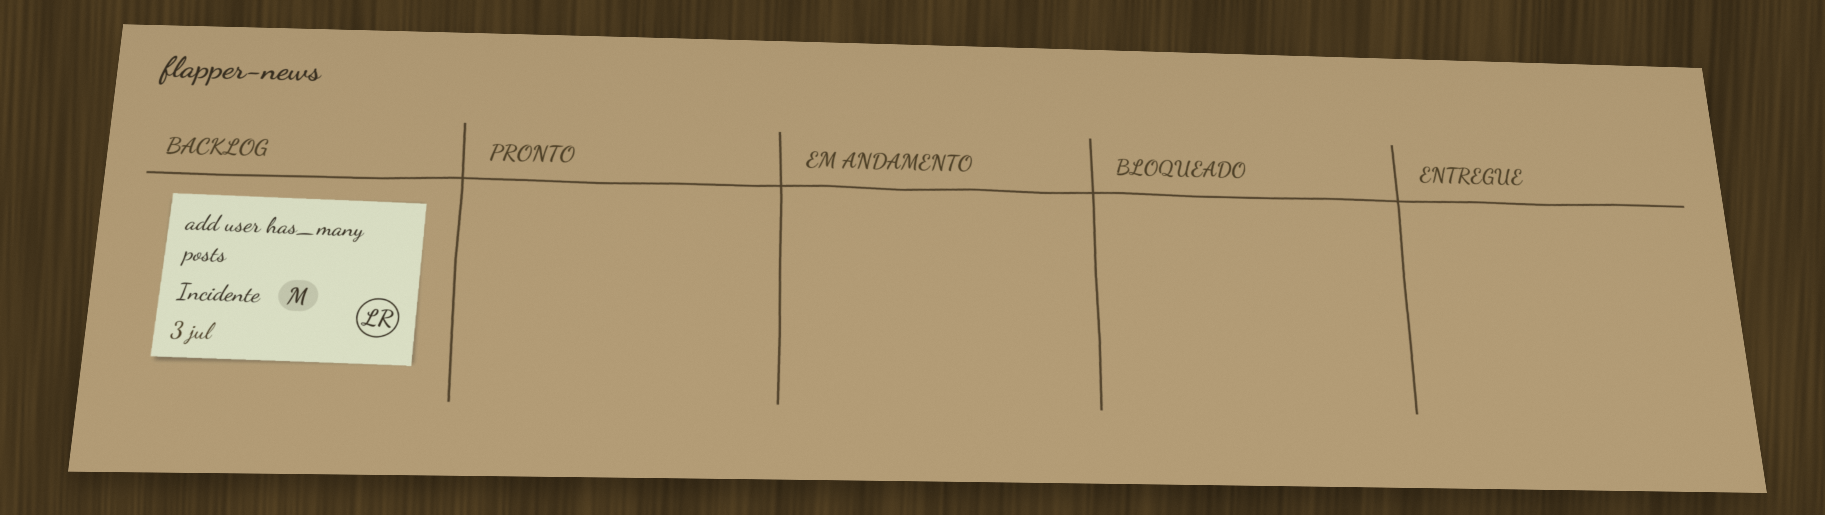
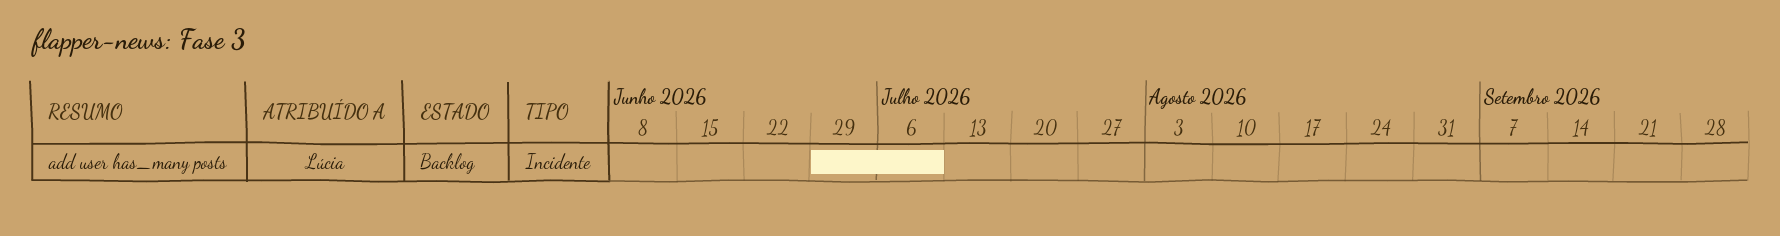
add user has_many posts, due: Jul 3 -> Jul 10

